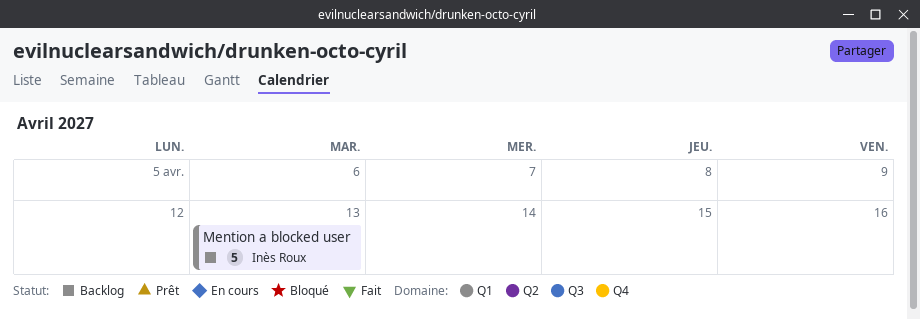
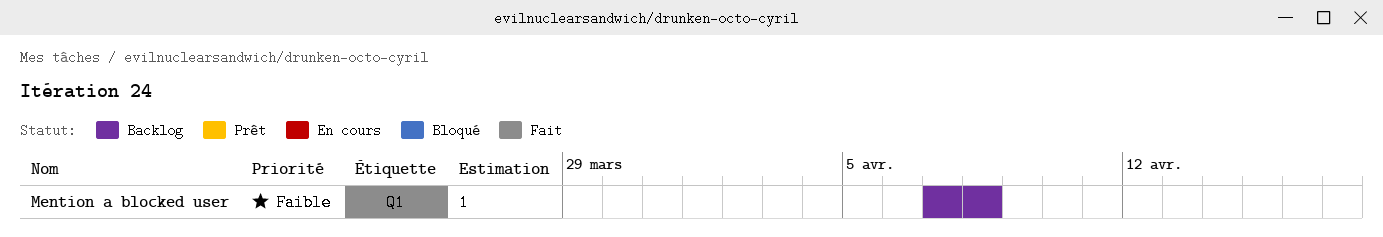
Mention a blocked user, estimate: 5 -> 1
Mention a blocked user, due: Apr 13 -> Apr 8

